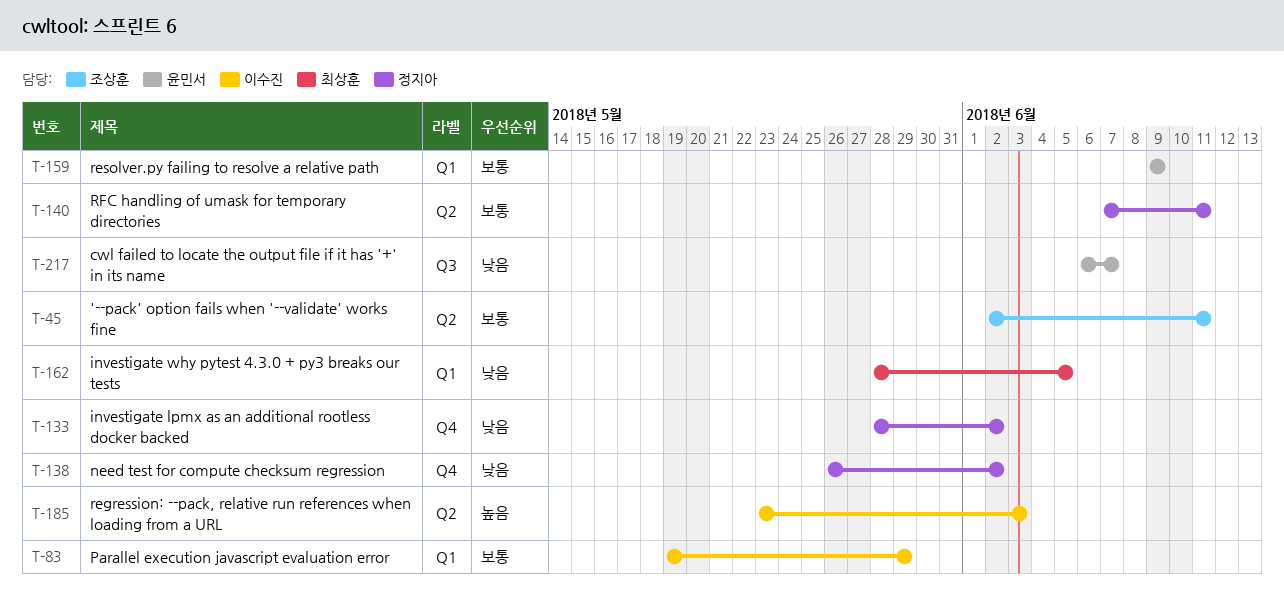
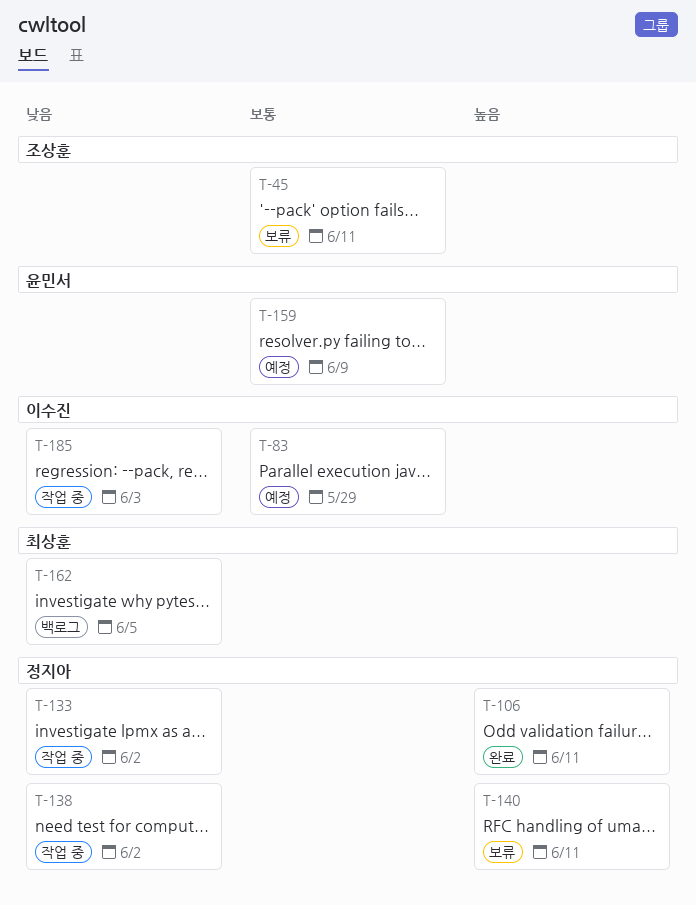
T-106: none -> present
T-140, priority: 보통 -> 높음
T-185, priority: 높음 -> 낮음
T-217: present -> none

